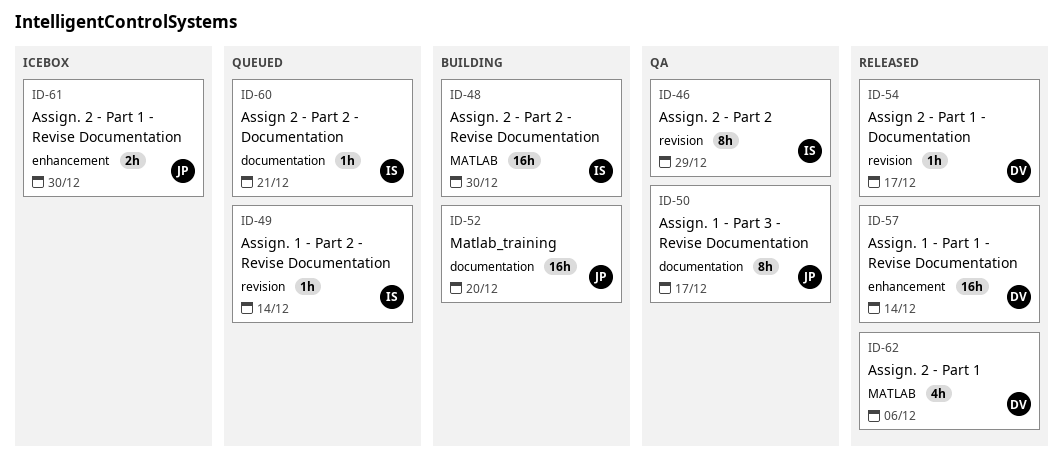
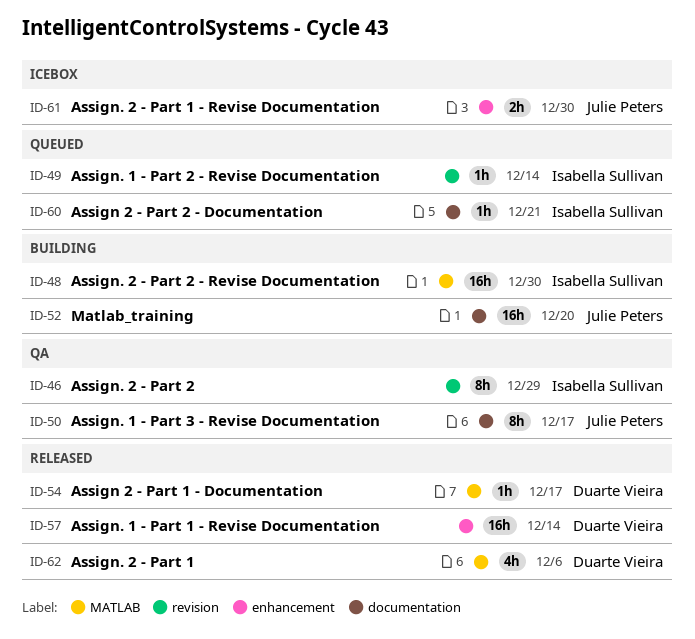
ID-54, label: revision -> MATLAB

